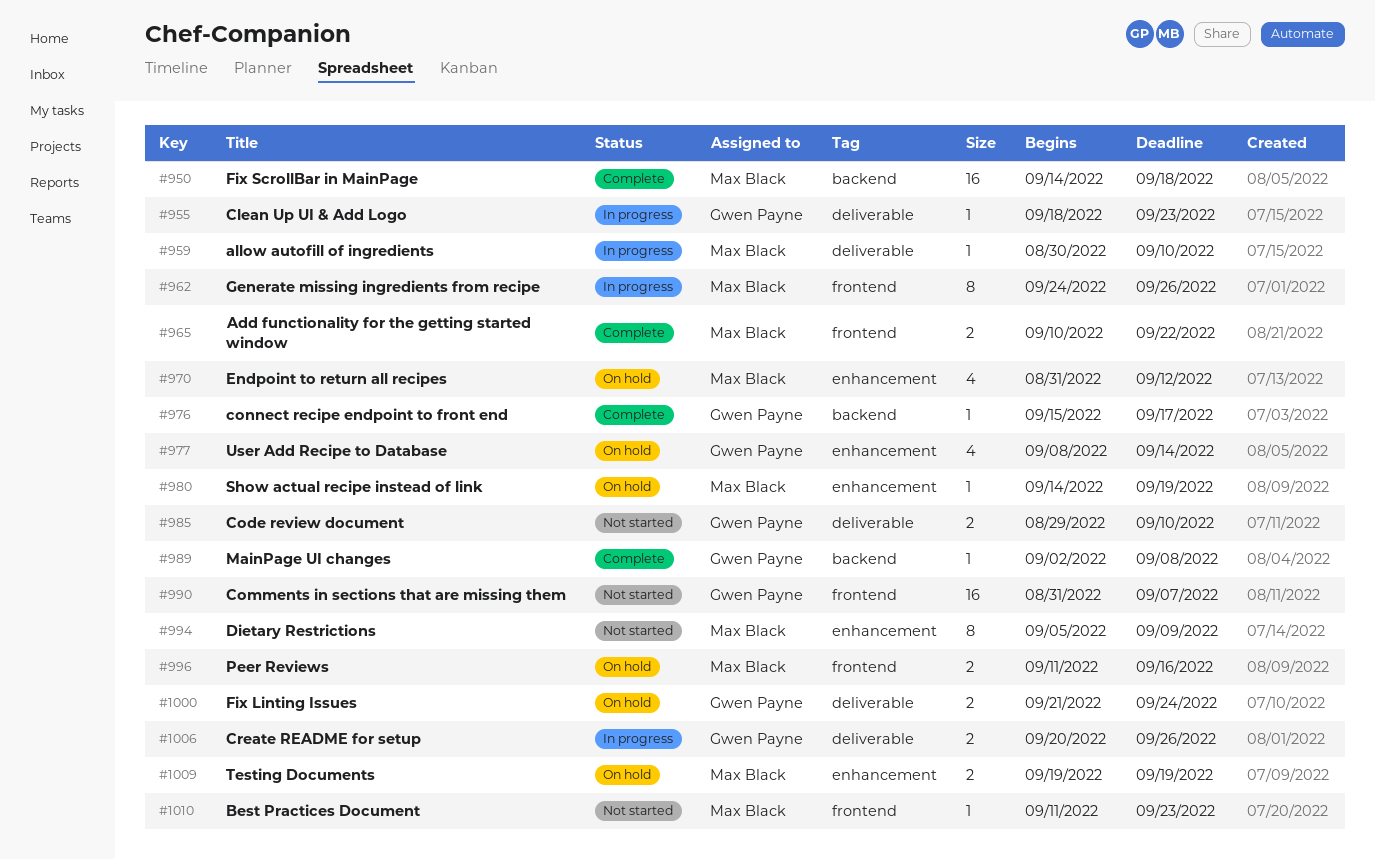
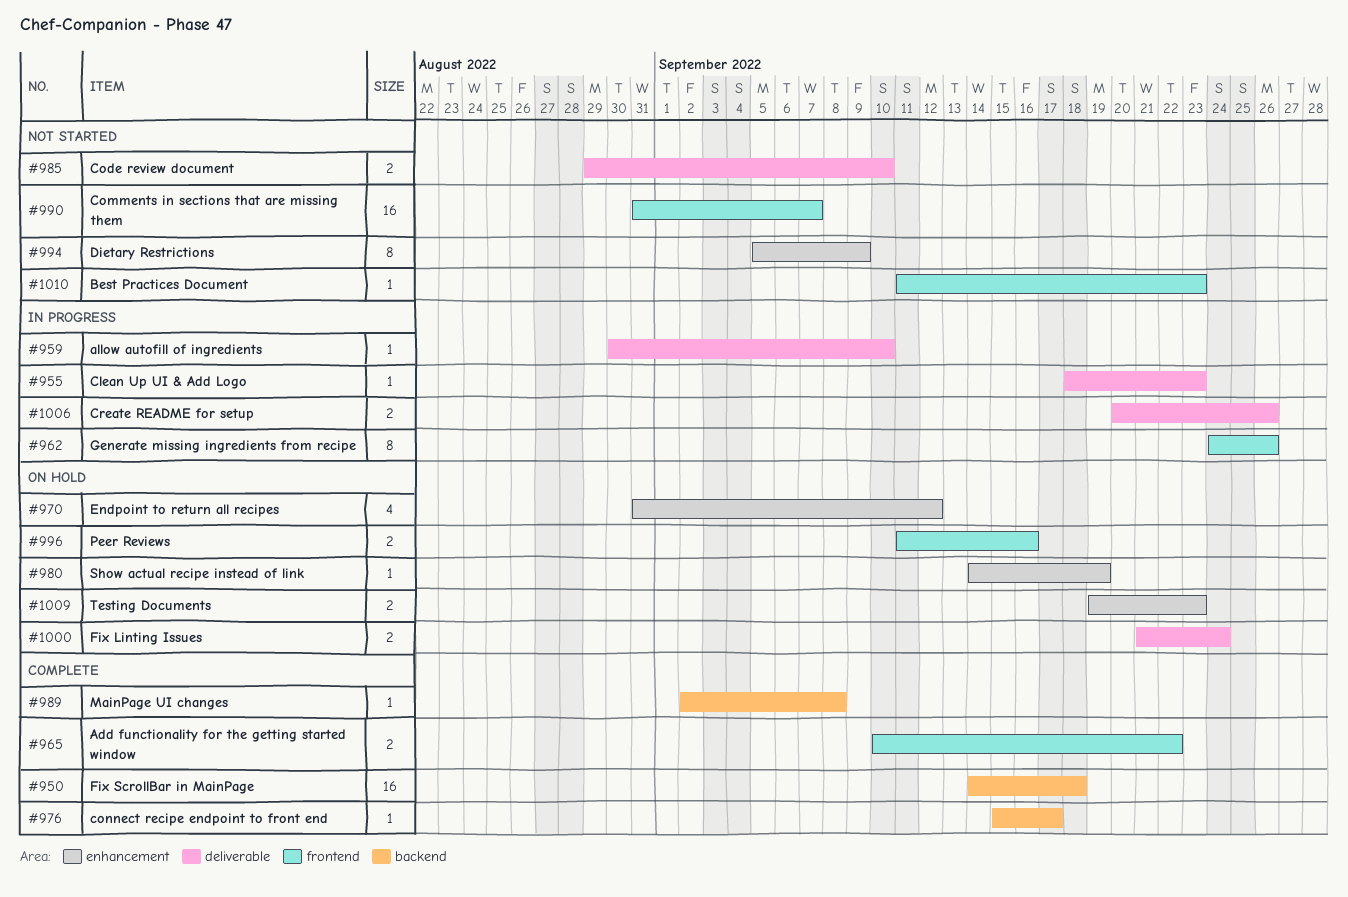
#977: present -> none
#1009, due: Sep 19 -> Sep 23

